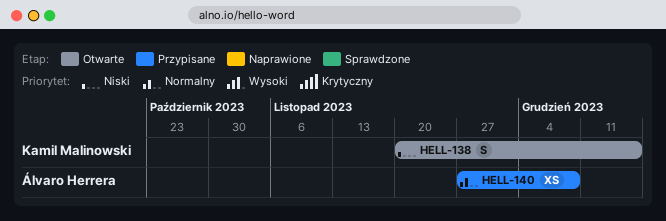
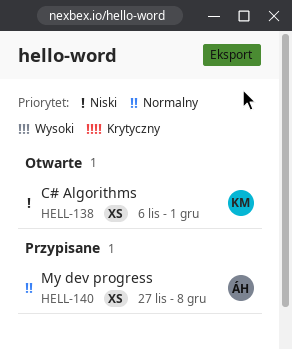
HELL-138, estimate: S -> XS
HELL-138, start: Nov 20 -> Nov 6
HELL-138, due: Dec 15 -> Dec 1

